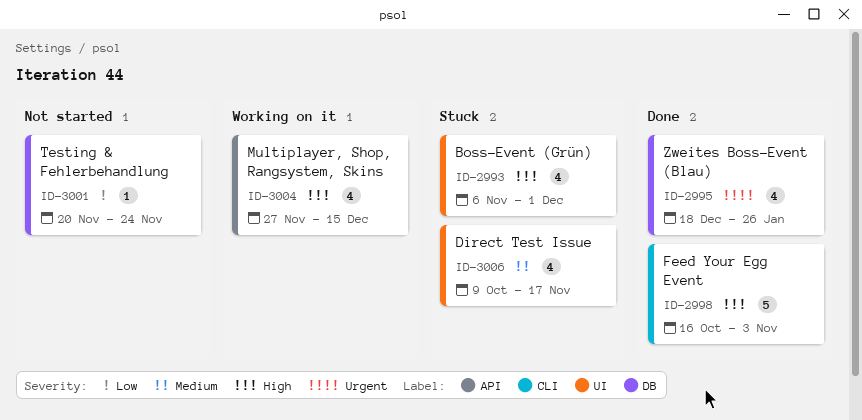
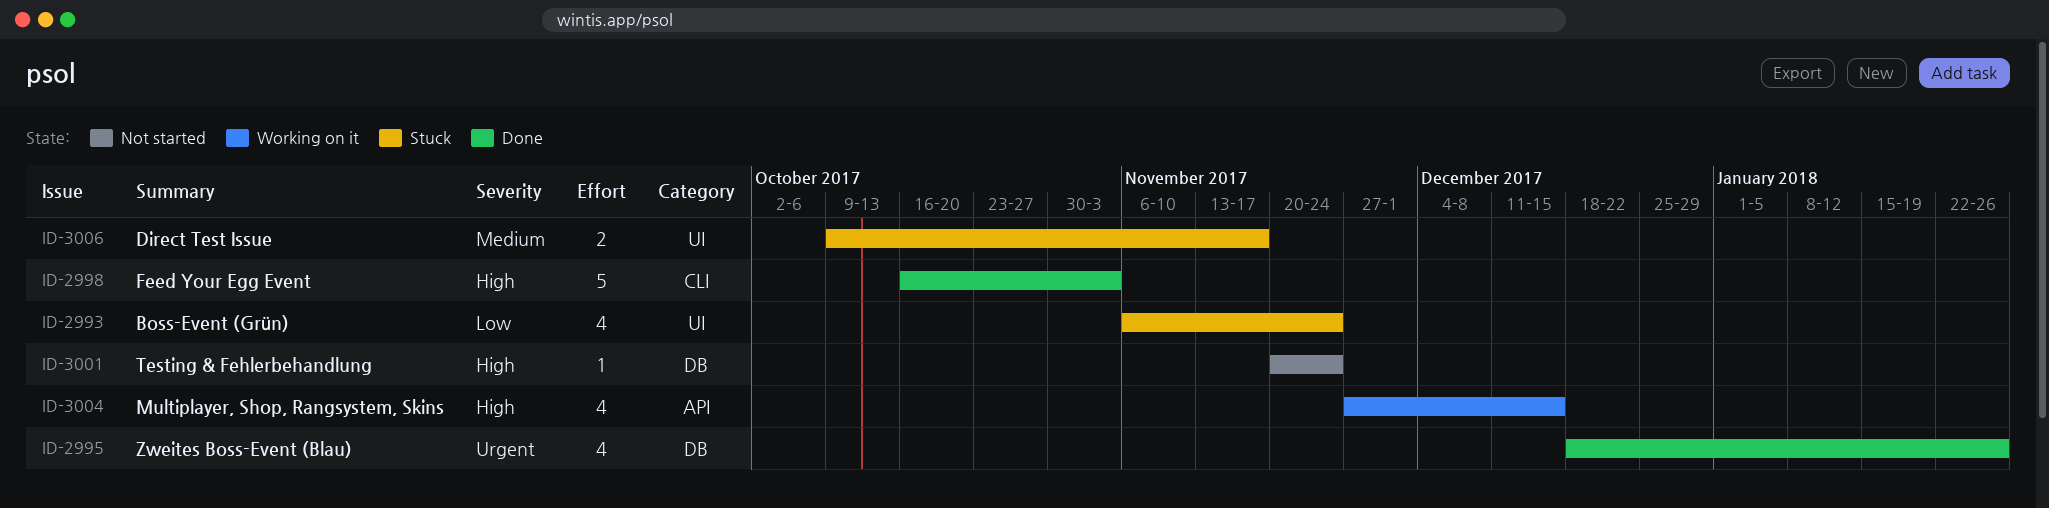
ID-2993, priority: High -> Low
ID-2993, due: Dec 1 -> Nov 24
ID-3001, priority: Low -> High
ID-3006, estimate: 4 -> 2

